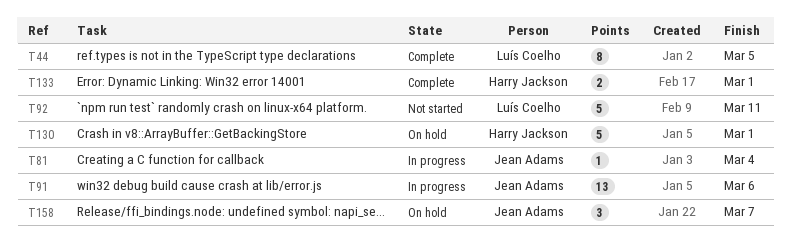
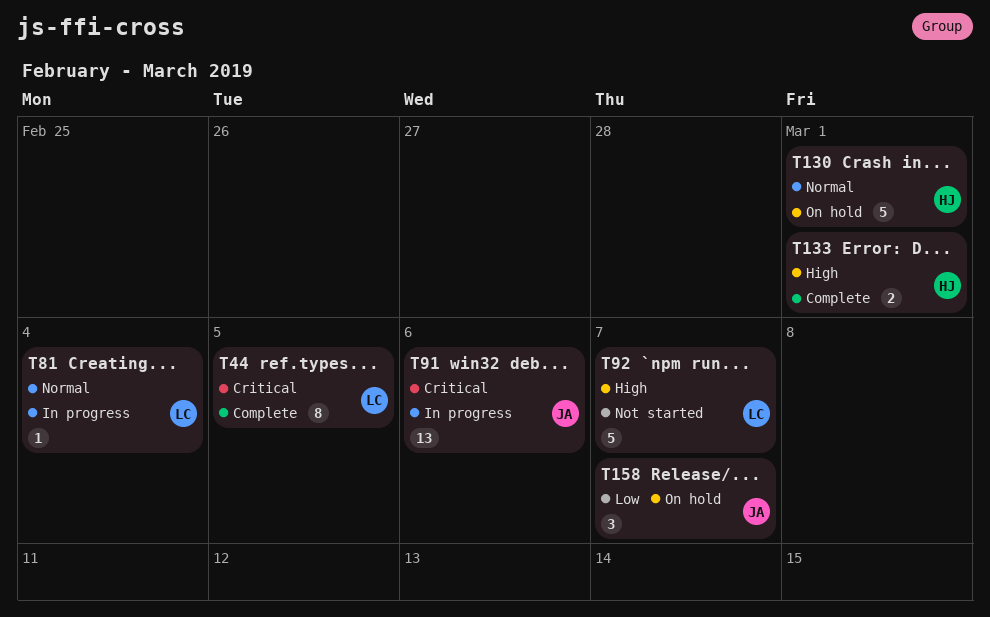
T81, owner: Jean Adams -> Luís Coelho
T92, due: Mar 11 -> Mar 7

